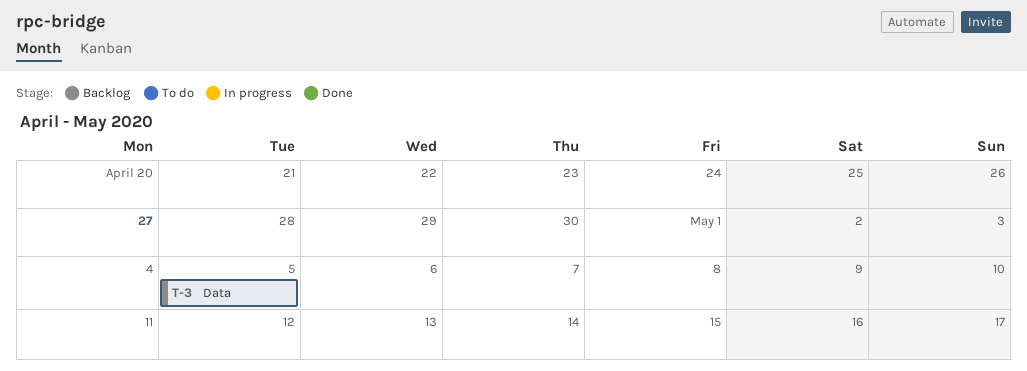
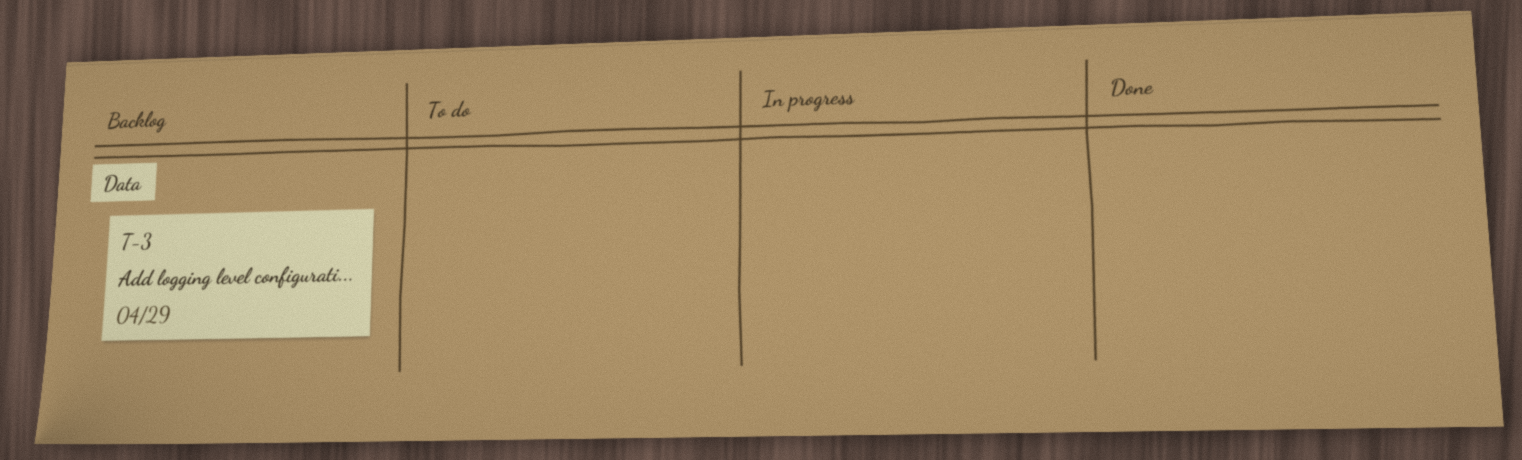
T-3, due: May 5 -> Apr 29

